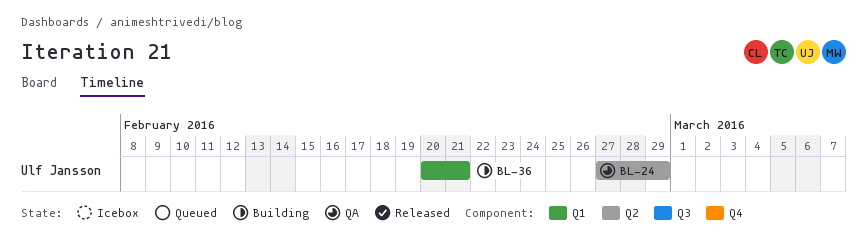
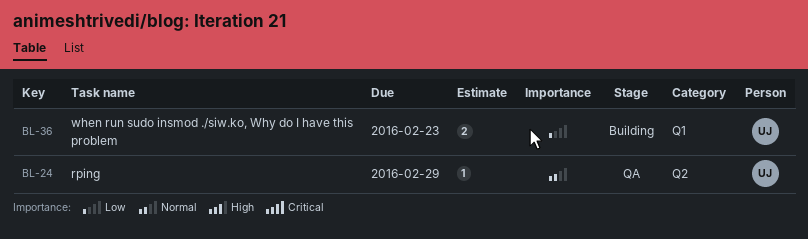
BL-36, due: Feb 21 -> Feb 23

